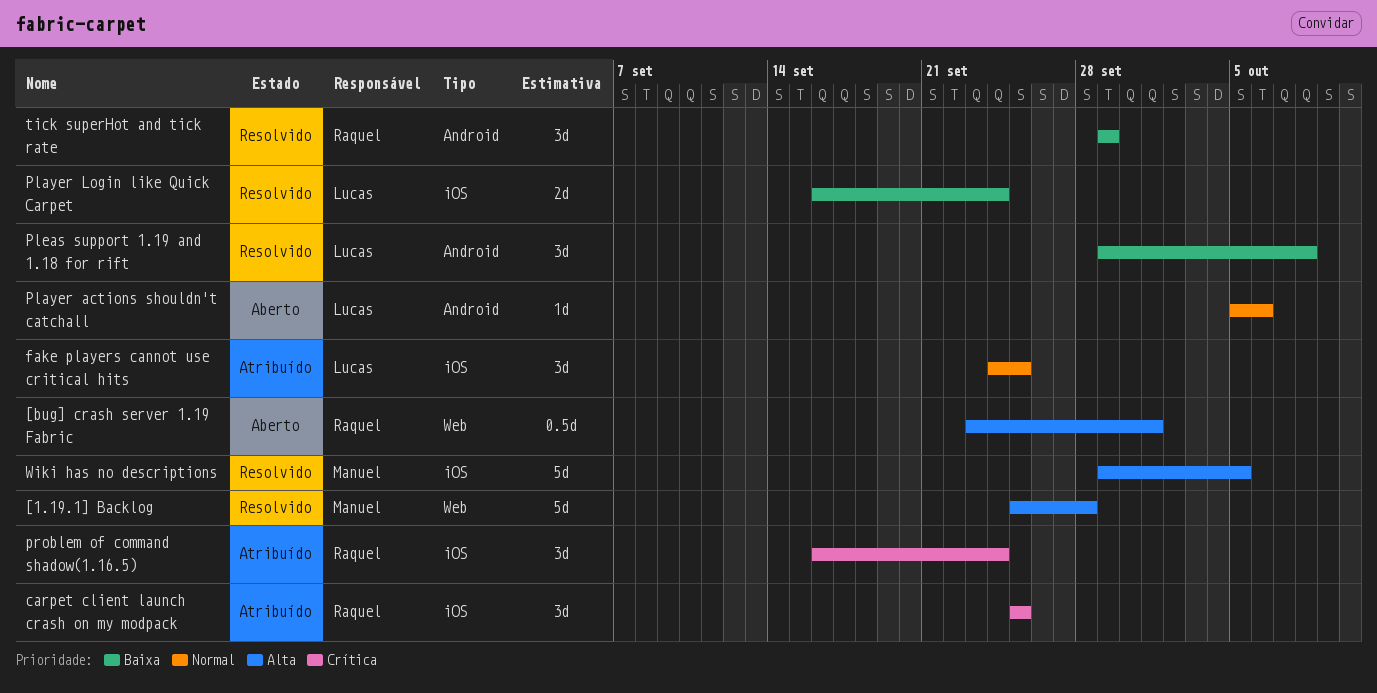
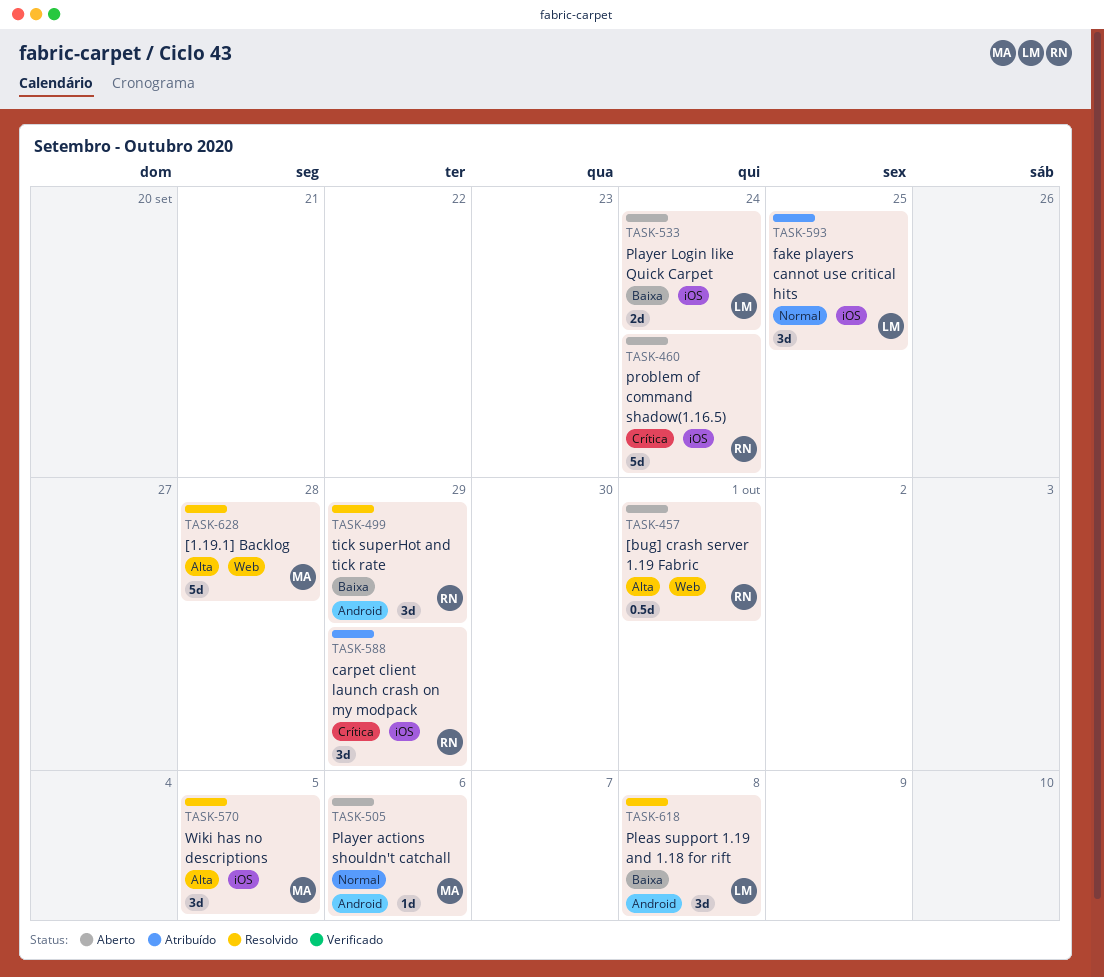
carpet client launch crash on my modpack, due: Sep 25 -> Sep 29
Player actions shouldn't catchall, owner: Lucas -> Manuel
Player Login like Quick Carpet, status: Resolvido -> Aberto
problem of command shadow(1.16.5), status: Atribuído -> Aberto
problem of command shadow(1.16.5), estimate: 3d -> 5d
Wiki has no descriptions, estimate: 5d -> 3d

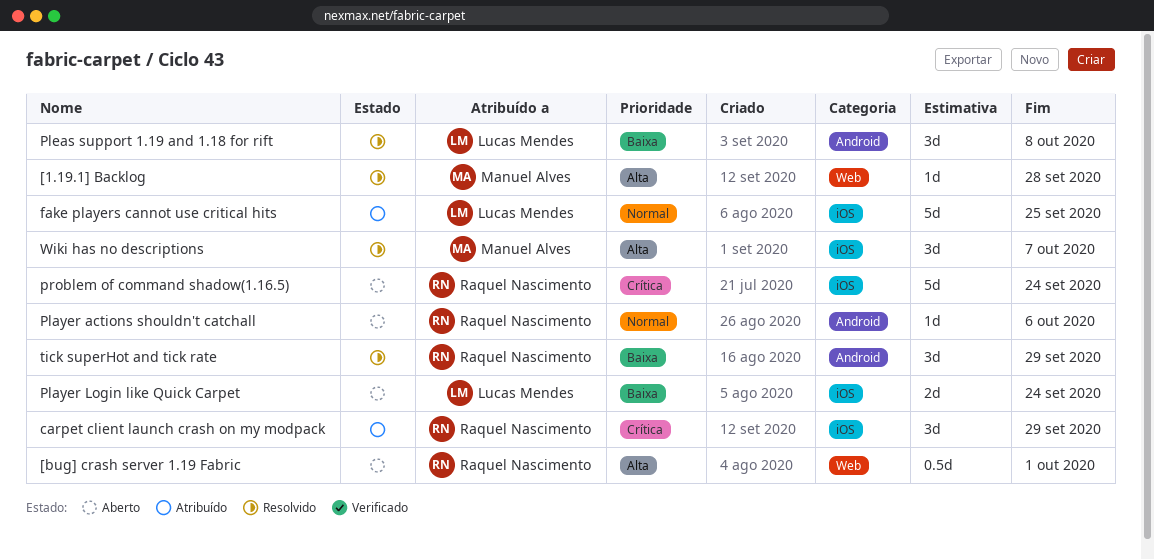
[1.19.1] Backlog, estimate: 5d -> 1d
fake players cannot use critical hits, estimate: 3d -> 5d
Player actions shouldn't catchall, owner: Manuel Alves -> Raquel Nascimento
Wiki has no descriptions, due: Oct 5 -> Oct 7

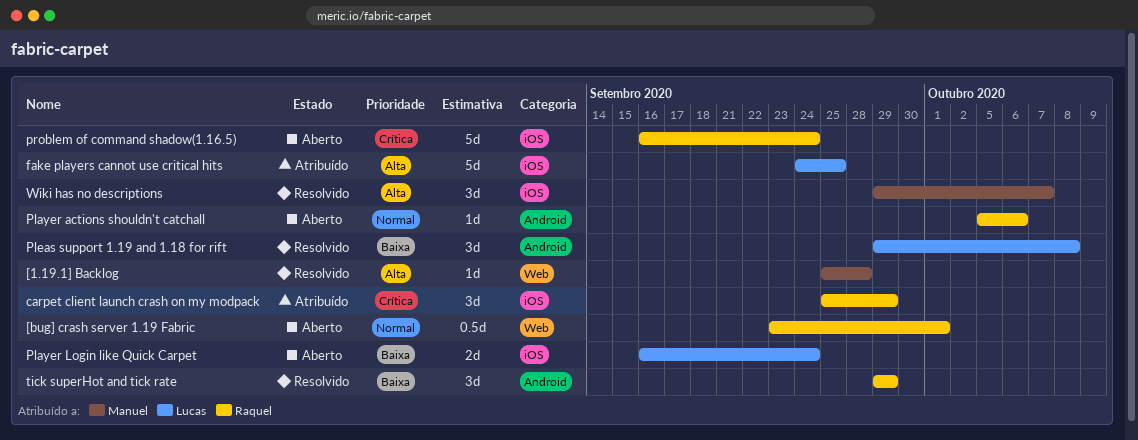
[bug] crash server 1.19 Fabric, priority: Alta -> Normal
fake players cannot use critical hits, priority: Normal -> Alta

